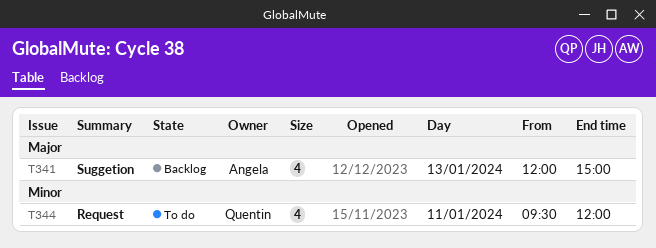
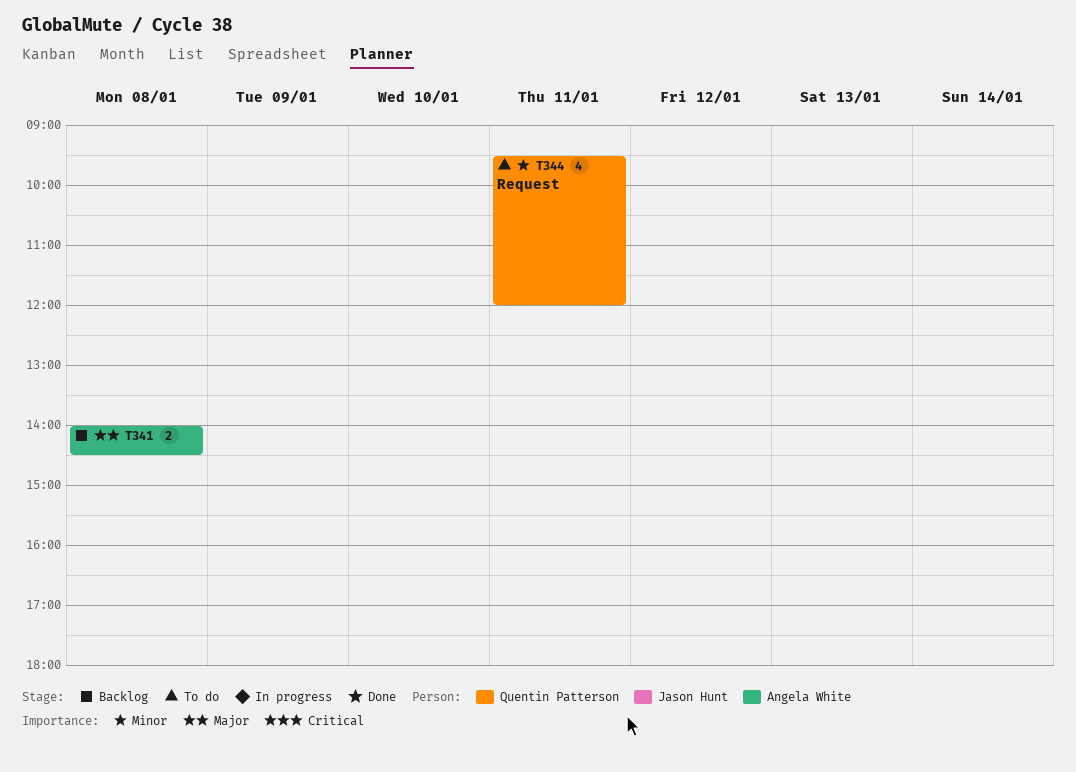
T341, estimate: 4 -> 2
T341, day: Jan 13 -> Jan 8
T341, begins: 12:00 -> 14:00
T341, ends: 15:00 -> 14:30

